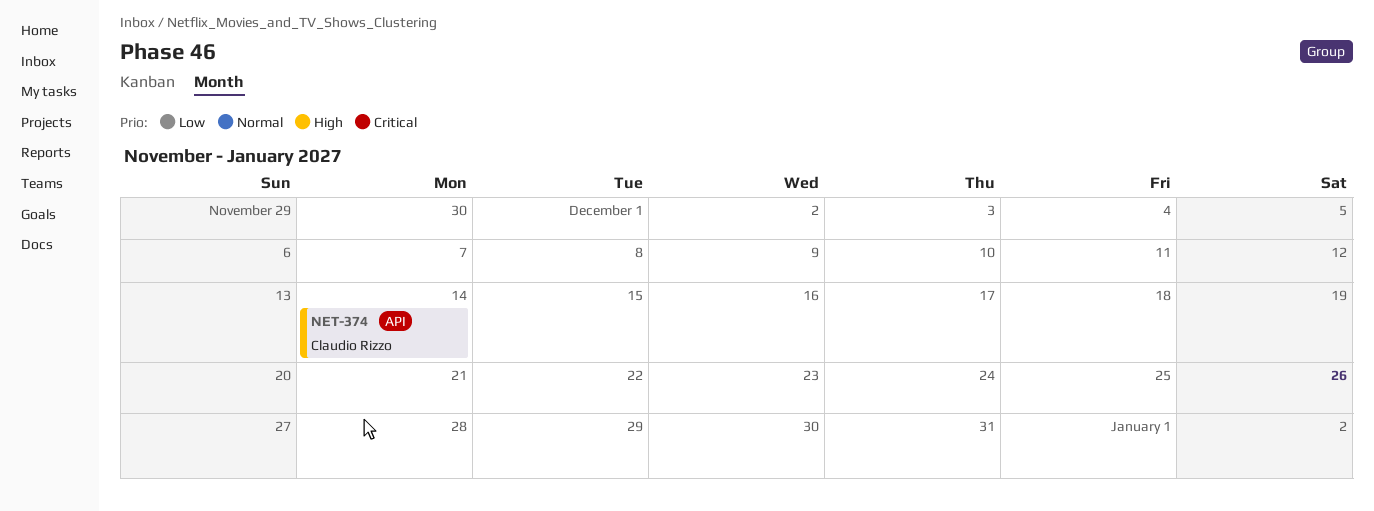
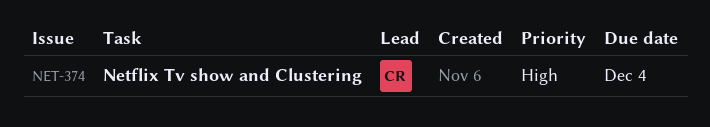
NET-374, due: Dec 14 -> Dec 4

